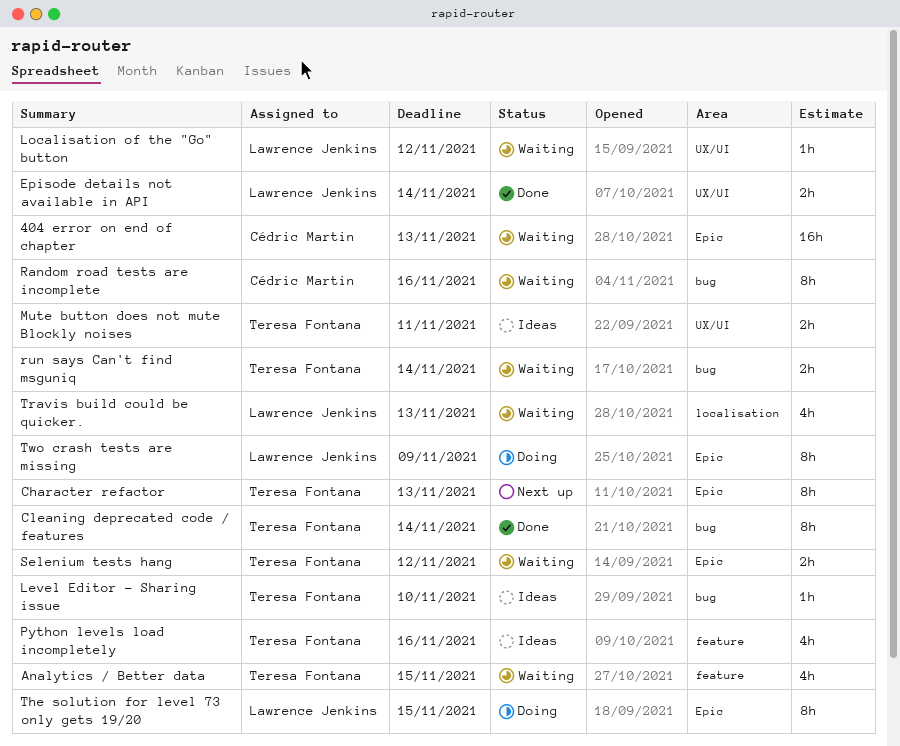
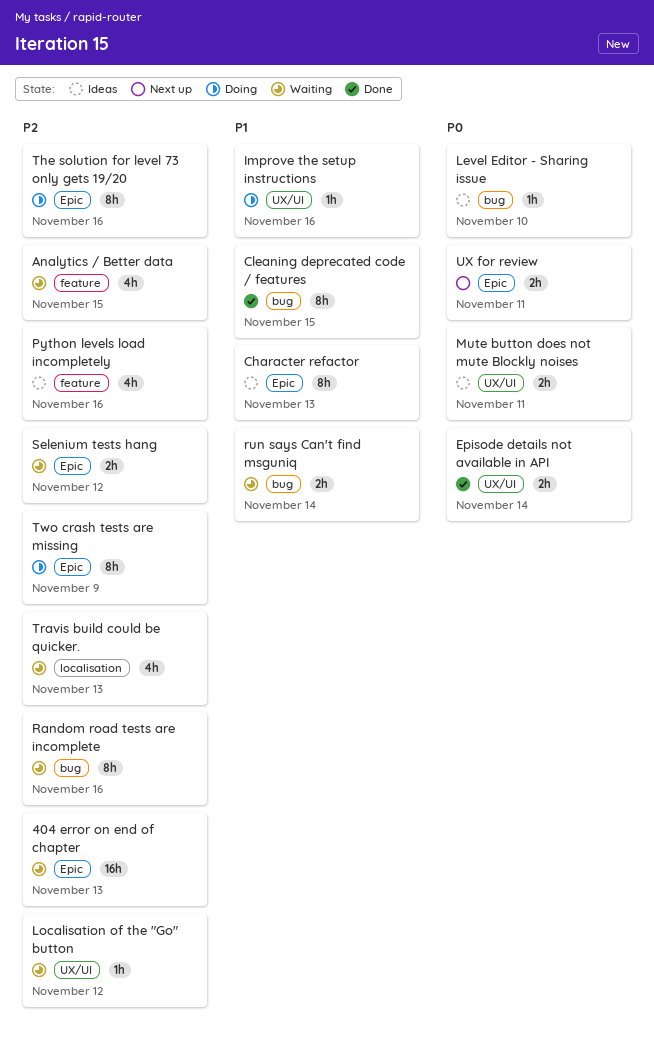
Character refactor, status: Next up -> Ideas
Cleaning deprecated code / features, due: Nov 14 -> Nov 15
Improve the setup instructions: none -> present
The solution for level 73 only gets 19/20, due: Nov 15 -> Nov 16
UX for review: none -> present

